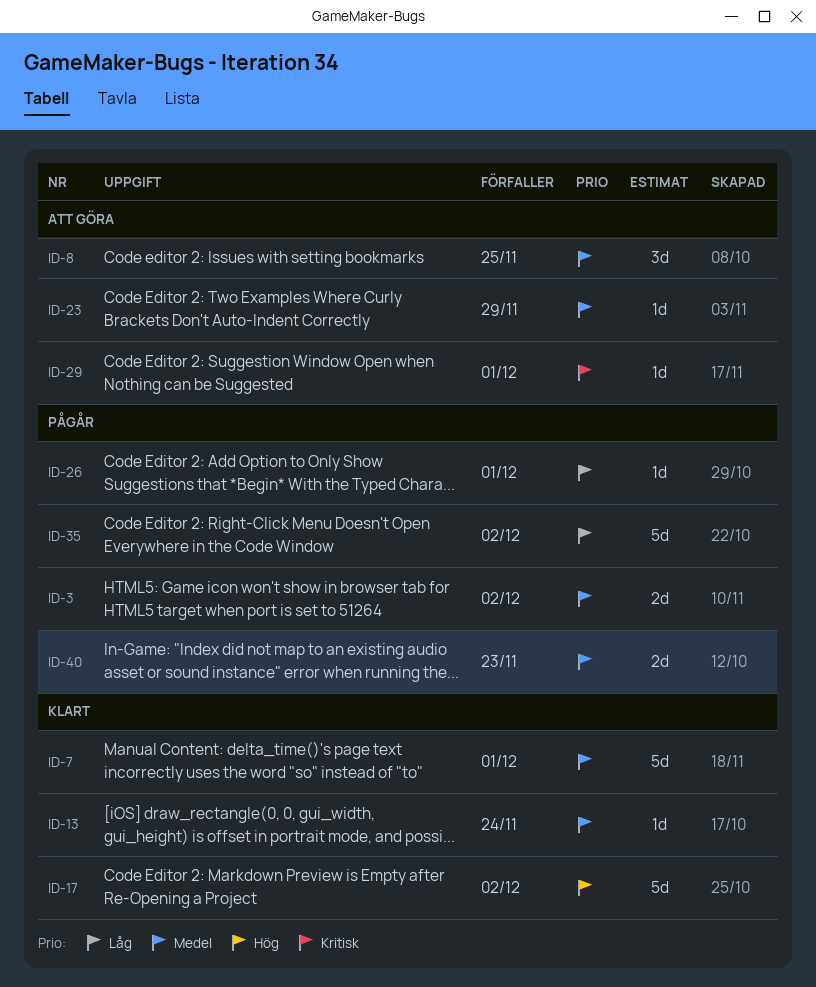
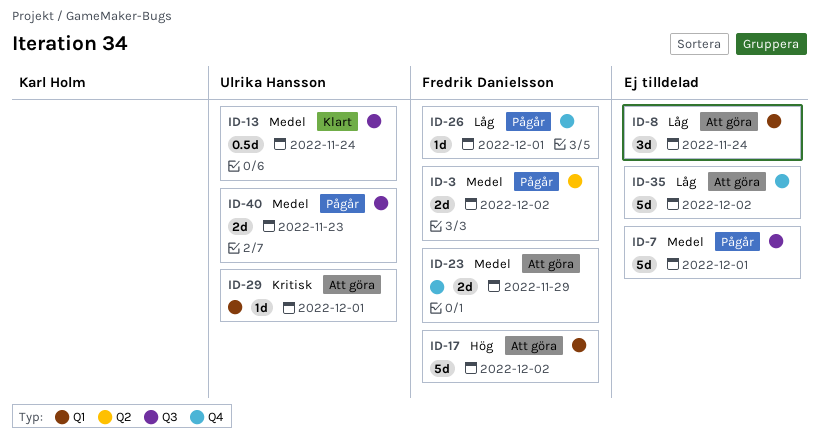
ID-7, status: Klart -> Pågår
ID-8, priority: Medel -> Låg
ID-8, due: Nov 25 -> Nov 24
ID-13, estimate: 1d -> 0.5d
ID-17, status: Klart -> Att göra
ID-23, estimate: 1d -> 2d
ID-35, status: Pågår -> Att göra

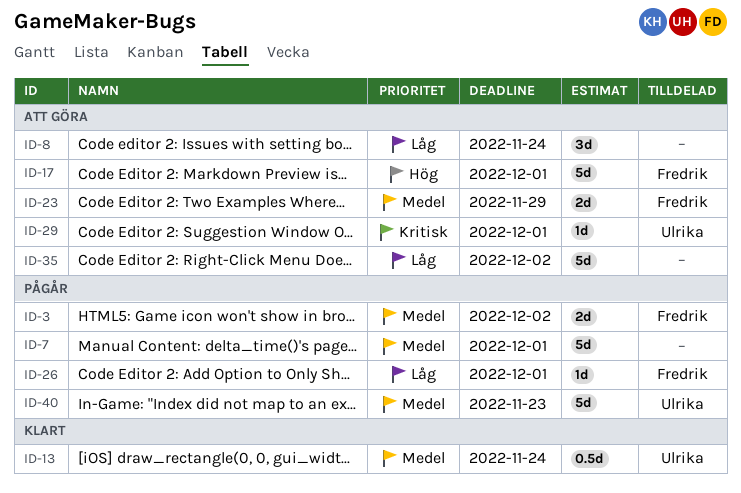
ID-17, due: Dec 2 -> Dec 1
ID-40, estimate: 2d -> 5d

